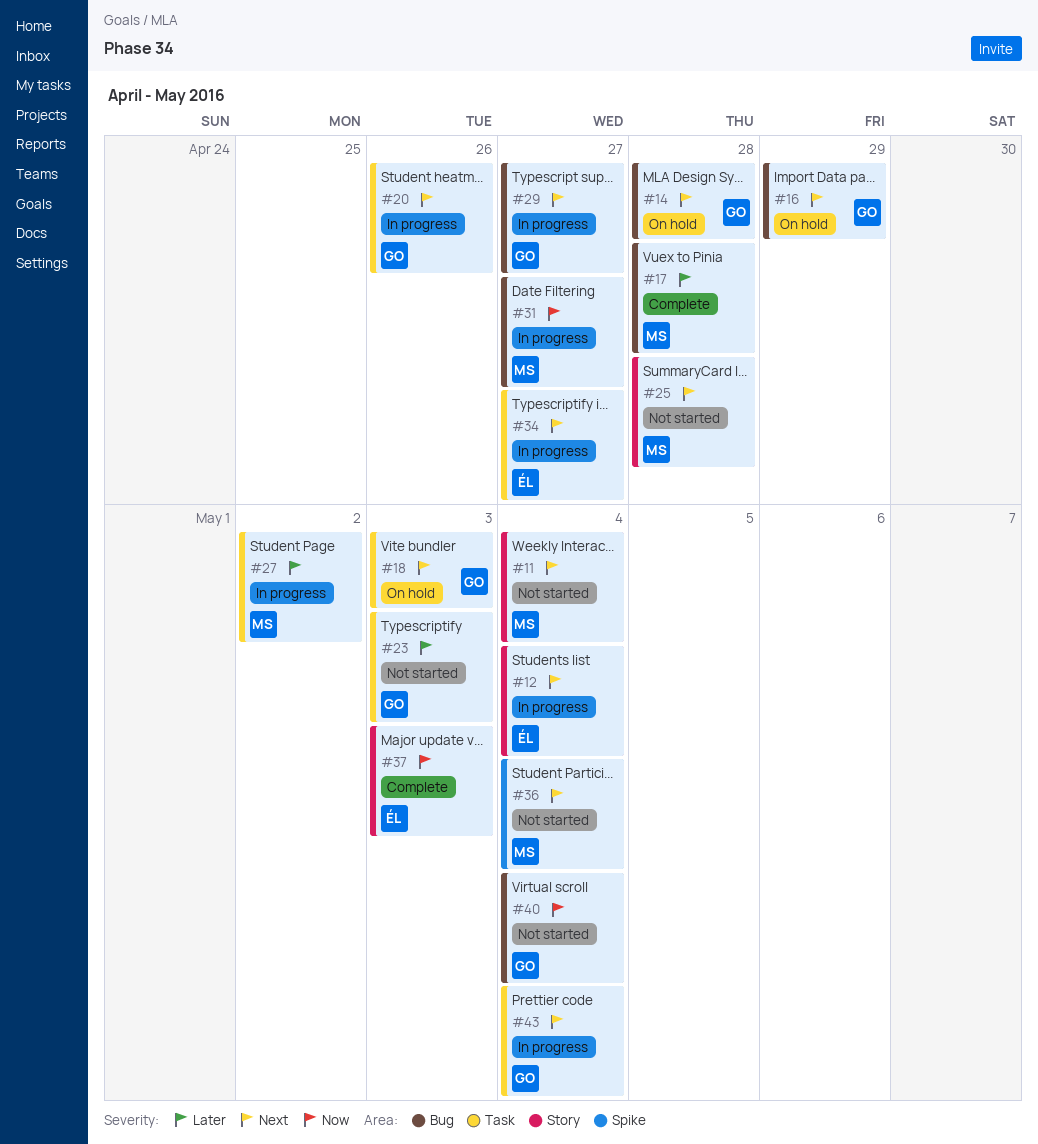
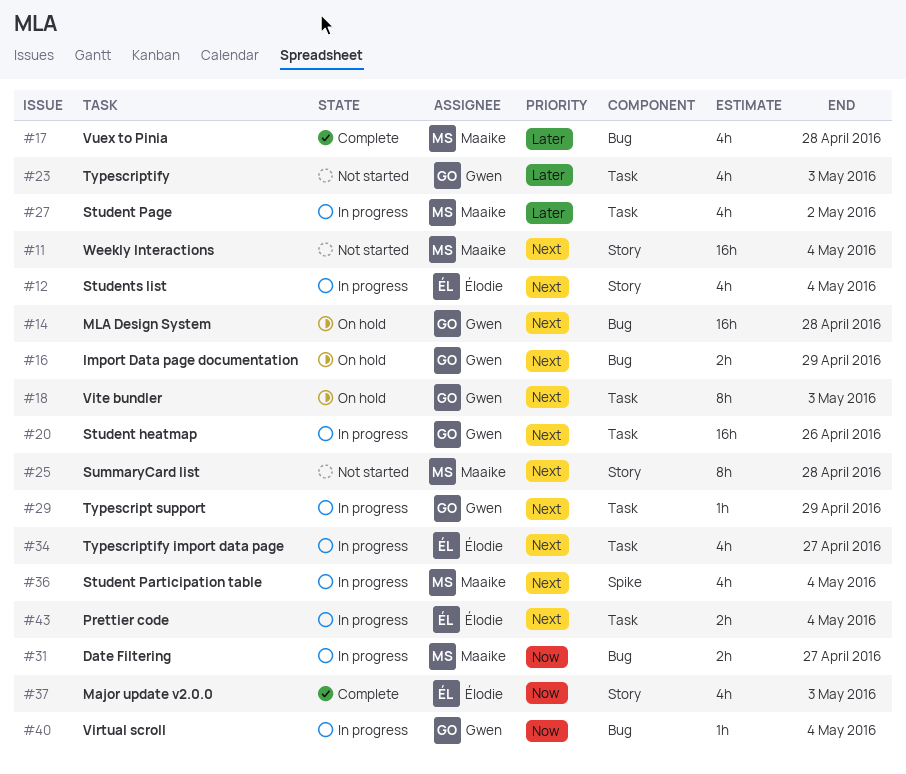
#29, label: Bug -> Task
#29, due: Apr 27 -> Apr 29
#36, status: Not started -> In progress
#40, status: Not started -> In progress
#43, owner: Gwen -> Élodie

